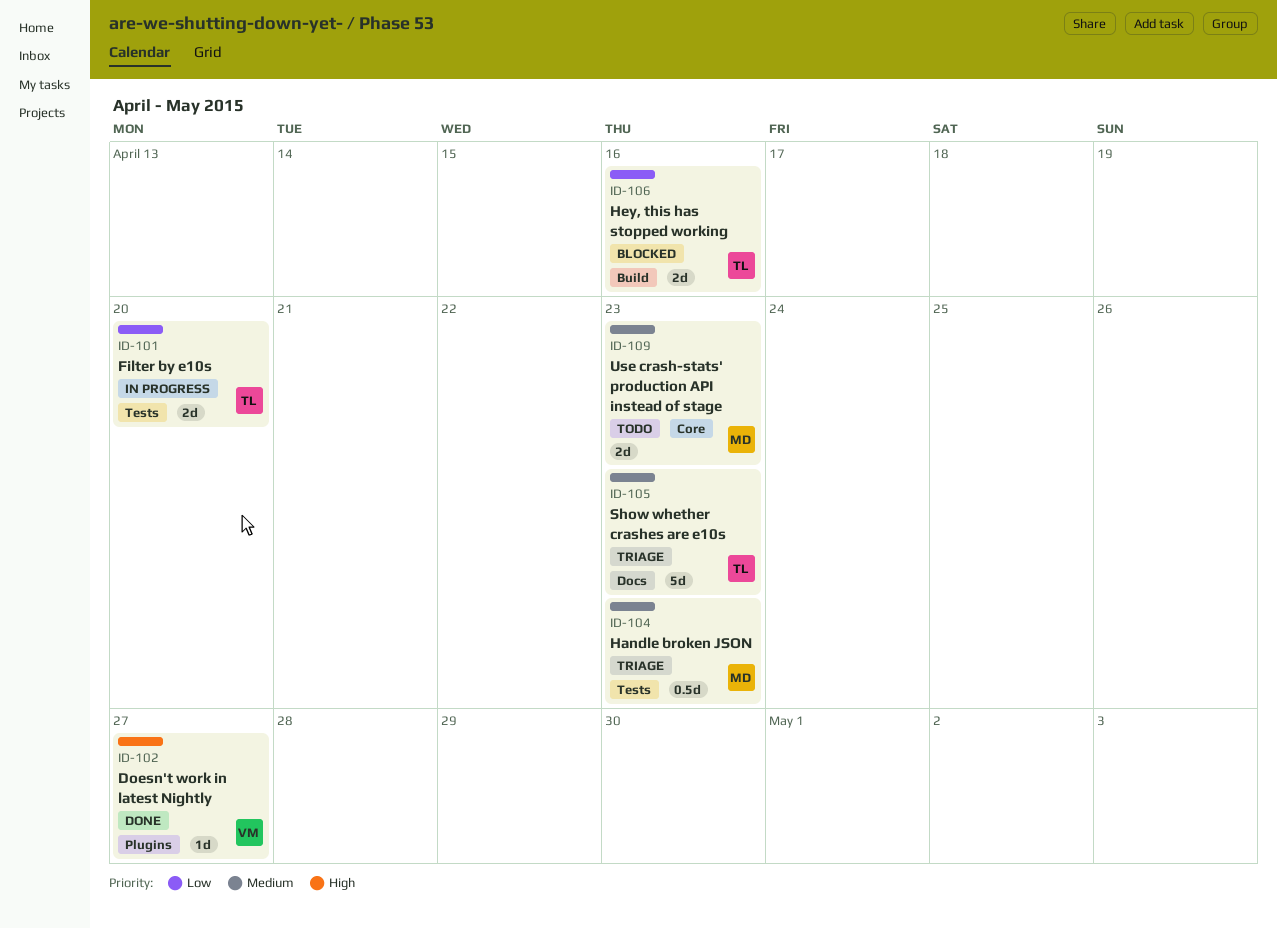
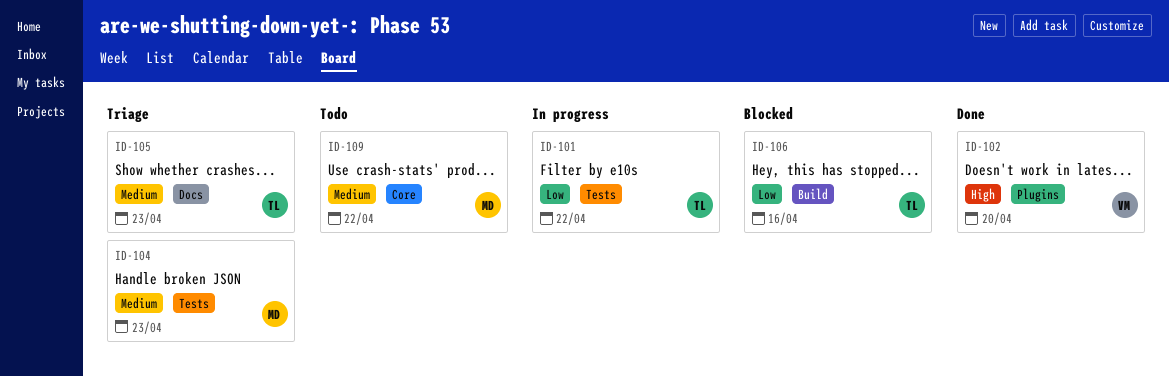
ID-101, due: Apr 20 -> Apr 22
ID-102, due: Apr 27 -> Apr 20
ID-109, due: Apr 23 -> Apr 22

